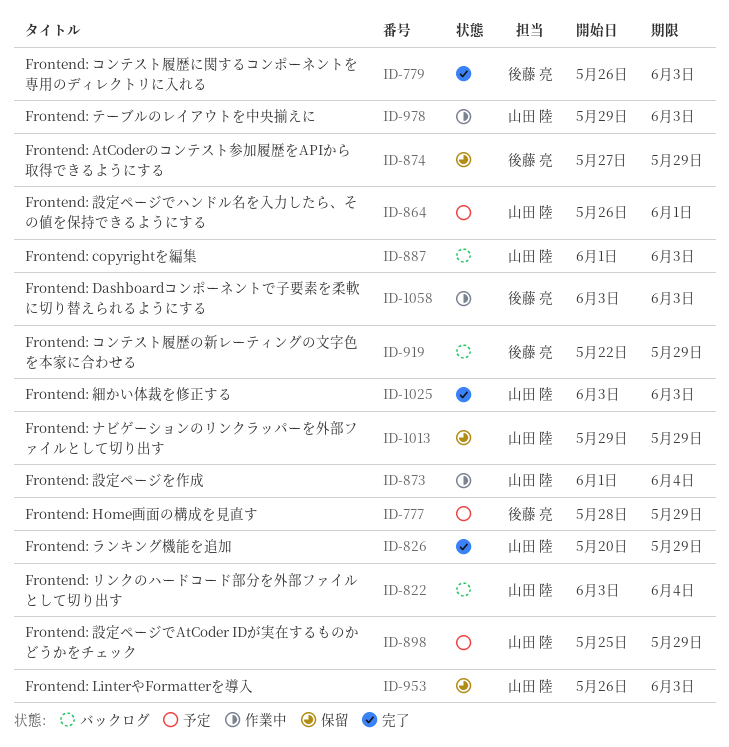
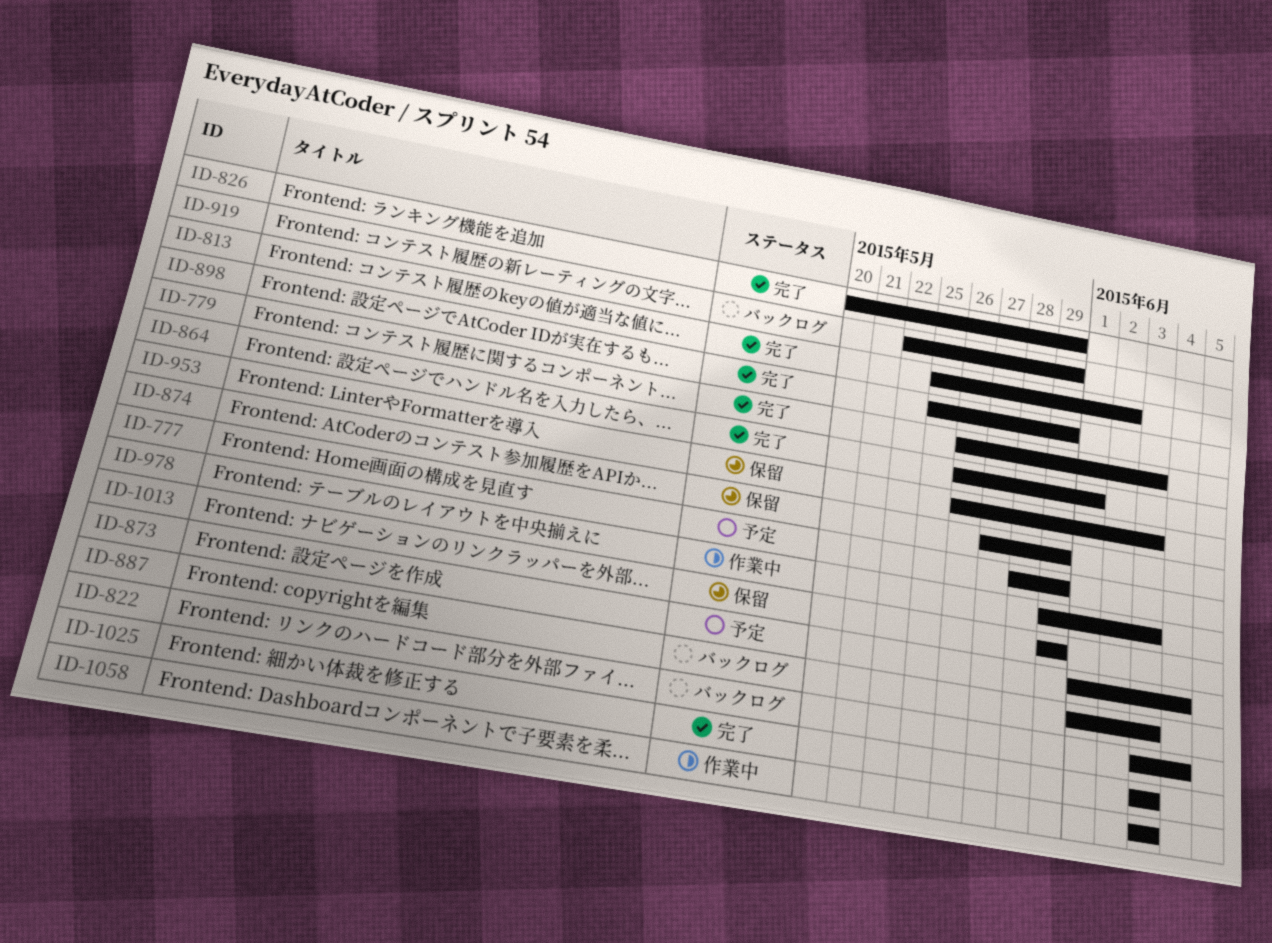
ID-813: none -> present
ID-864, status: 予定 -> 完了
ID-873, status: 作業中 -> 予定
ID-898, status: 予定 -> 完了

